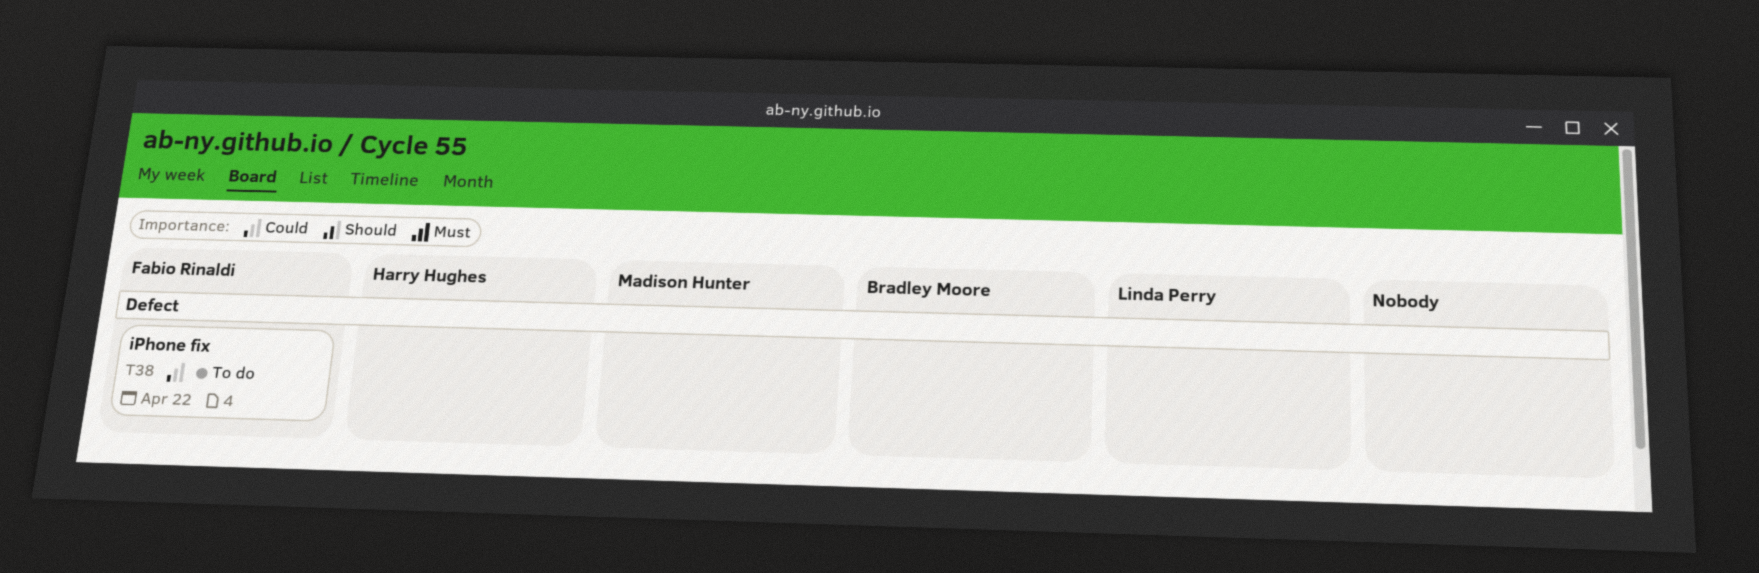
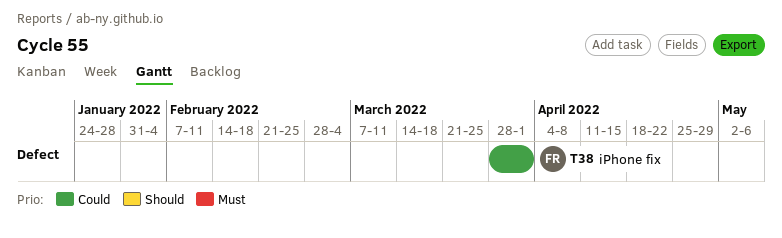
T38, due: Apr 22 -> Apr 1

